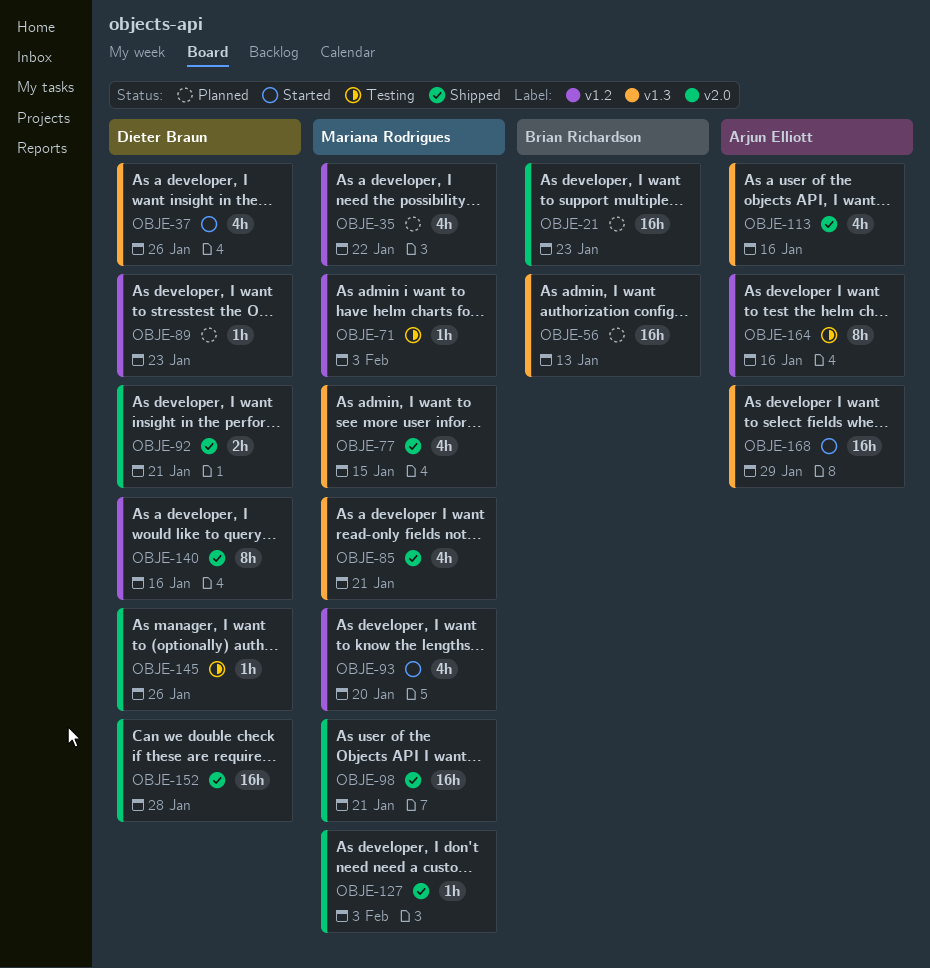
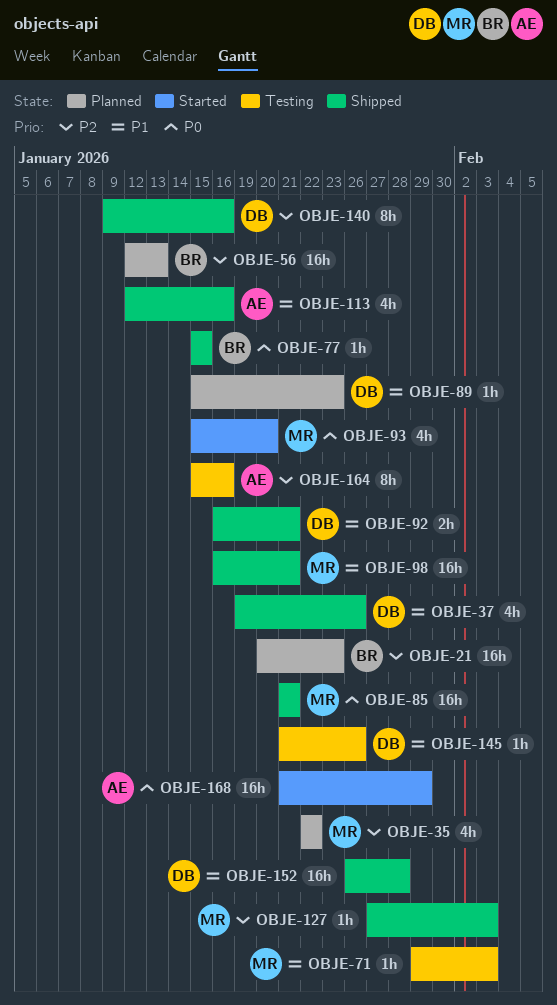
OBJE-37, status: Started -> Shipped
OBJE-77, owner: Mariana Rodrigues -> Brian Richardson
OBJE-77, estimate: 4h -> 1h
OBJE-85, estimate: 4h -> 16h

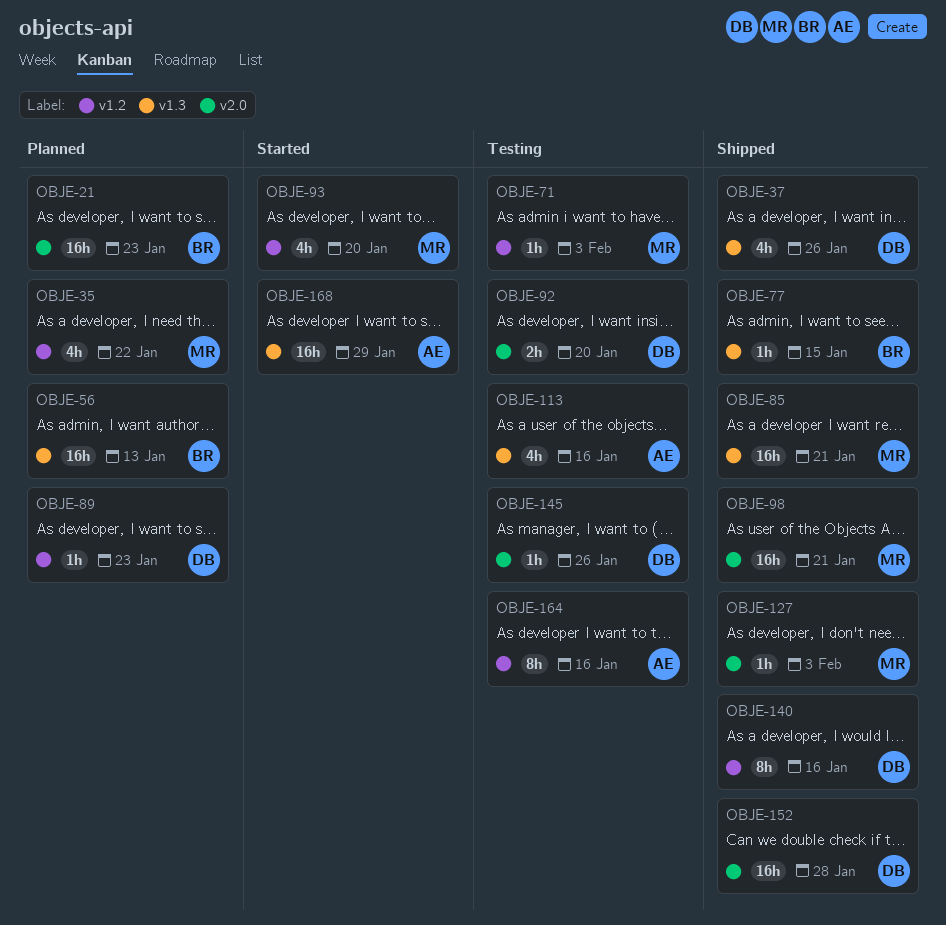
OBJE-92, status: Shipped -> Testing
OBJE-92, due: Jan 21 -> Jan 20
OBJE-113, status: Shipped -> Testing

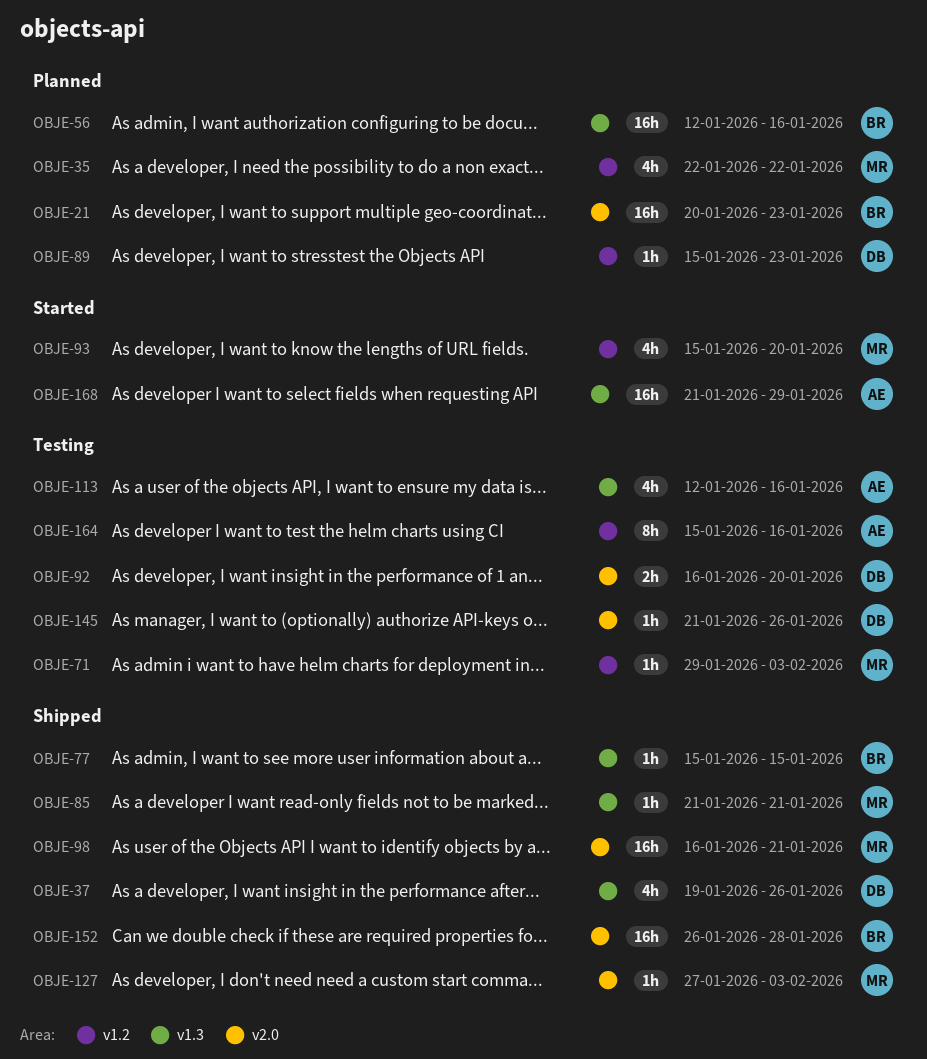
OBJE-56, due: Jan 13 -> Jan 16
OBJE-85, estimate: 16h -> 1h
OBJE-140: present -> none
OBJE-152, owner: DB -> BR

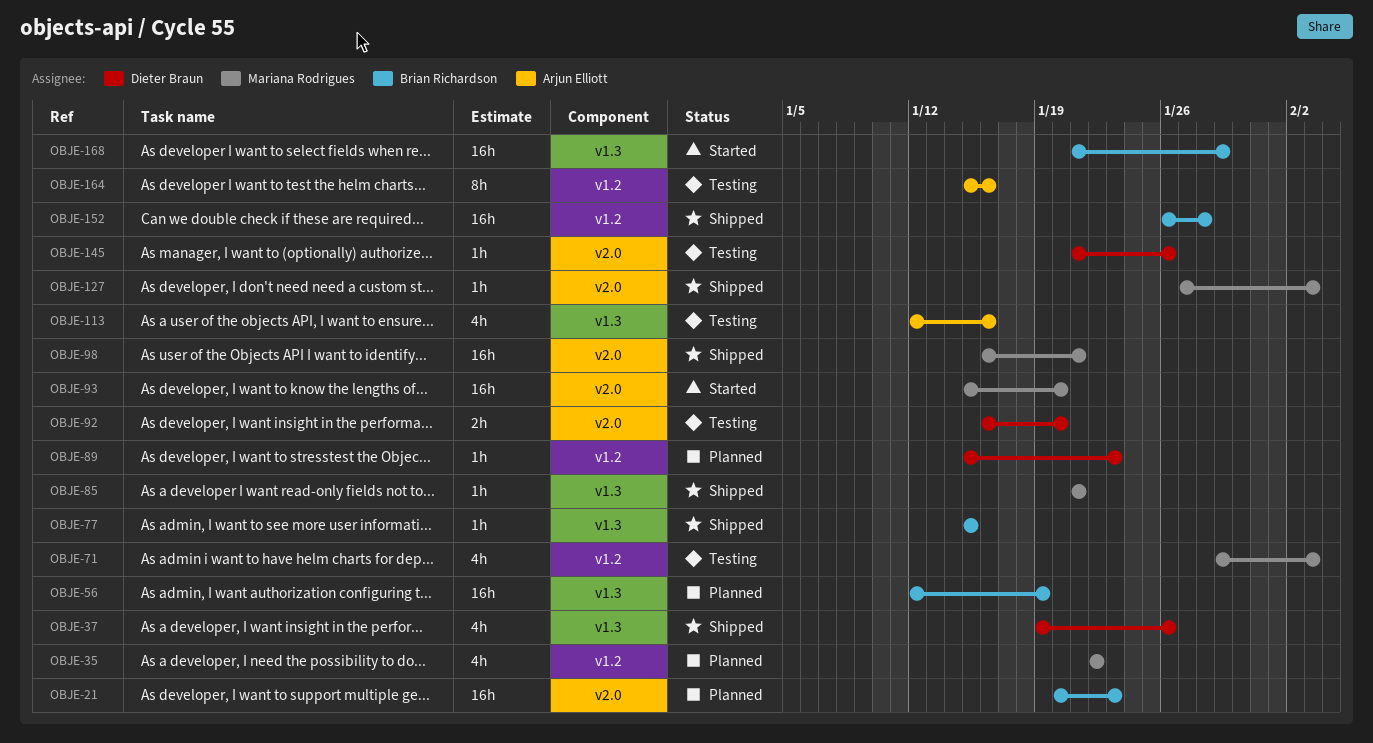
OBJE-56, due: Jan 16 -> Jan 19
OBJE-71, estimate: 1h -> 4h
OBJE-93, label: v1.2 -> v2.0
OBJE-93, estimate: 4h -> 16h
OBJE-152, label: v2.0 -> v1.2
OBJE-168, owner: Arjun Elliott -> Brian Richardson

